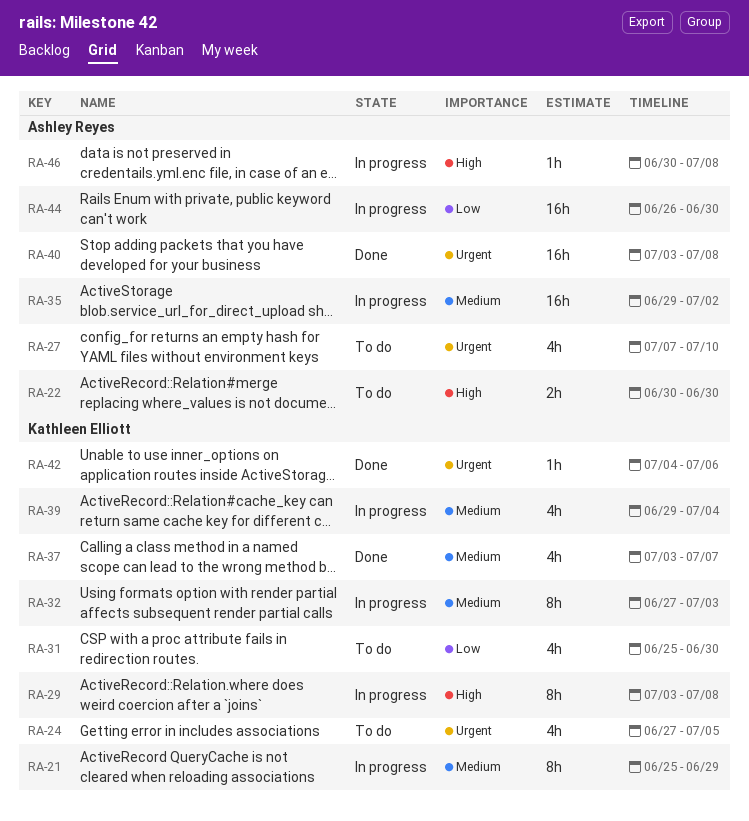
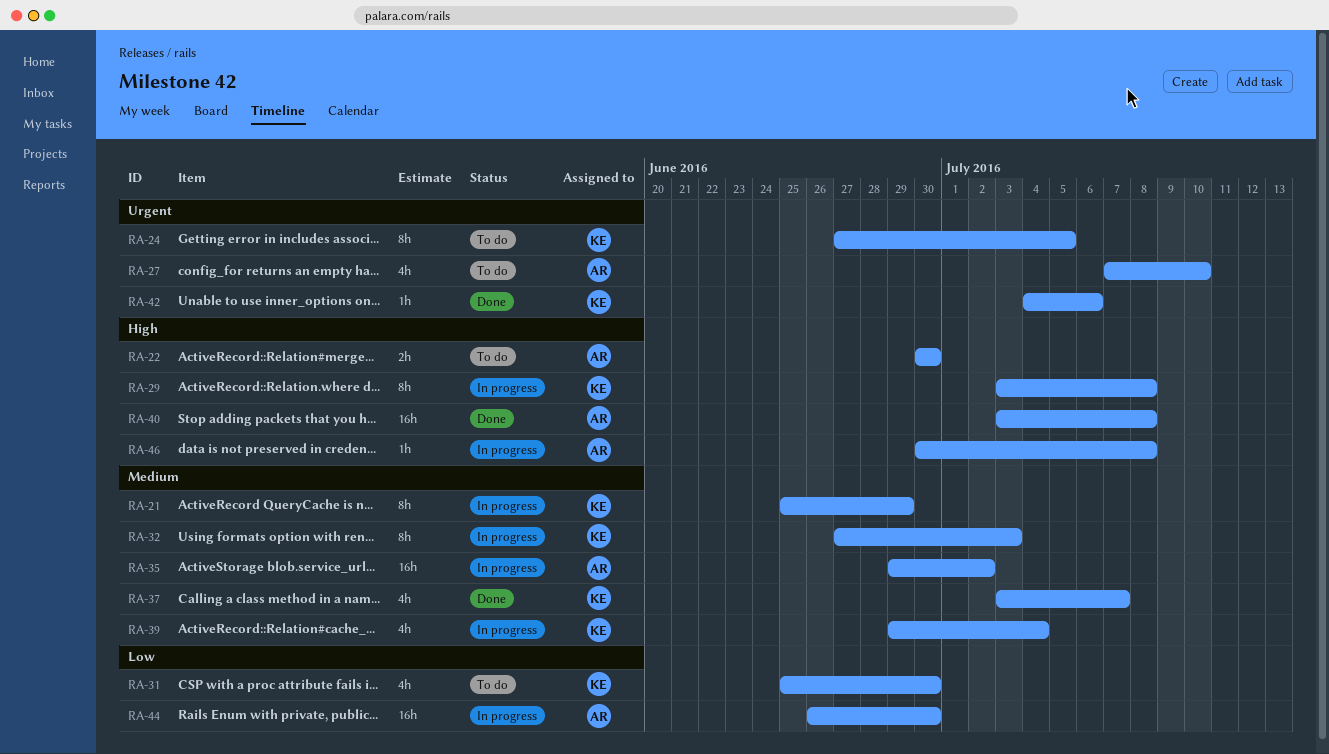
RA-24, estimate: 4h -> 8h
RA-40, priority: Urgent -> High

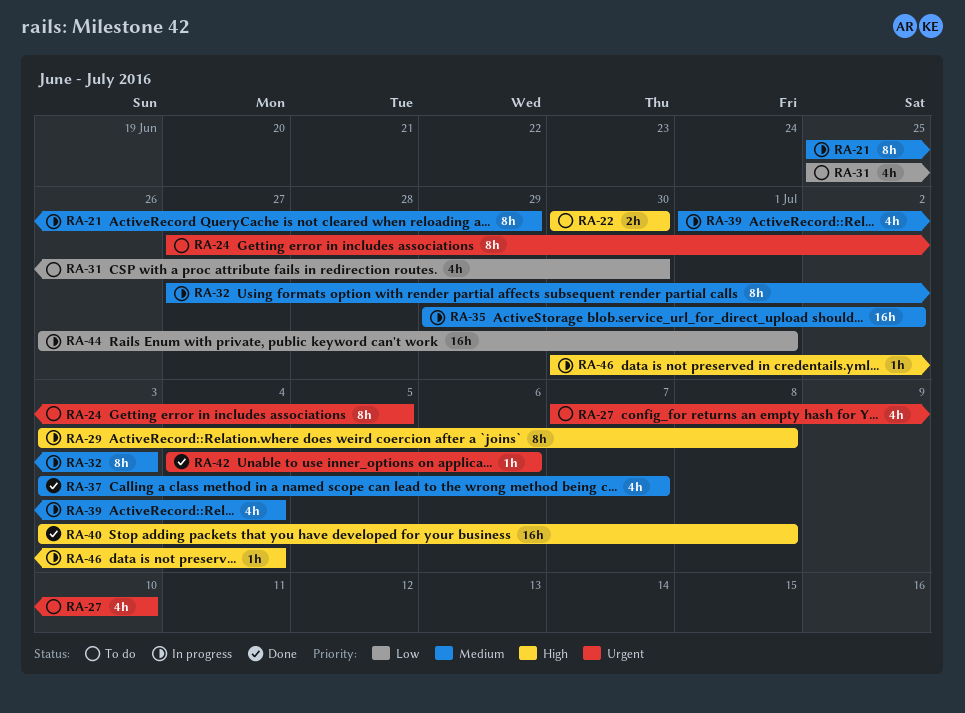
RA-39, start: Jun 29 -> Jul 1
RA-44, due: Jun 30 -> Jul 1
RA-46, due: Jul 8 -> Jul 4

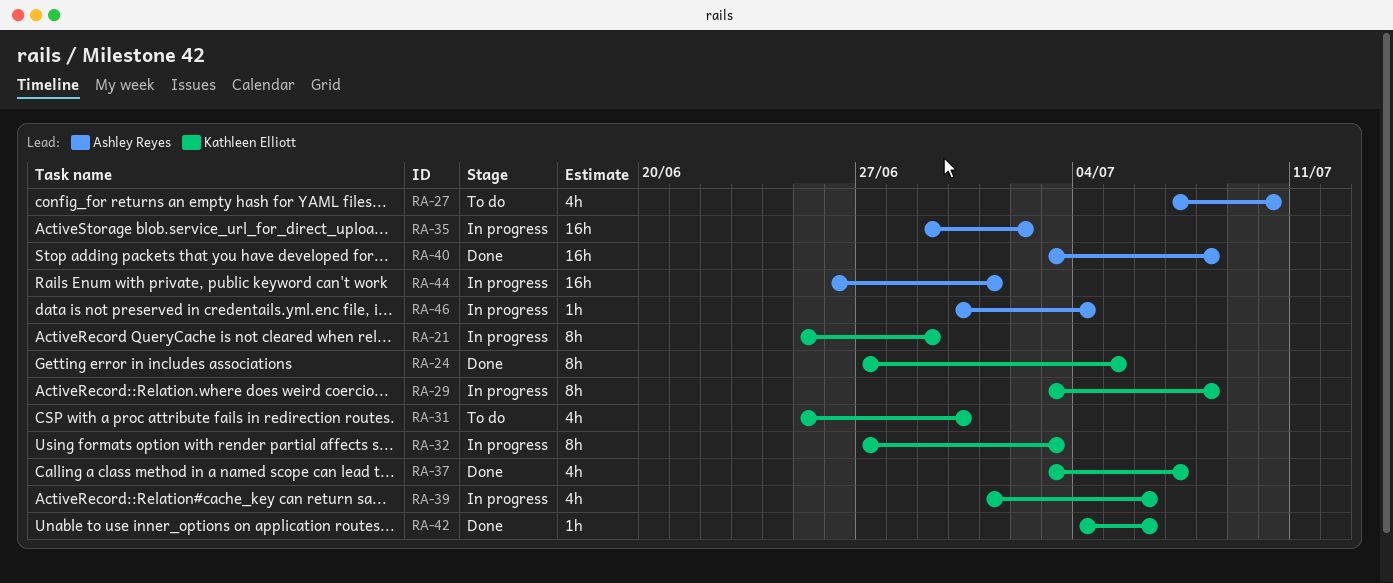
RA-22: present -> none
RA-24, status: To do -> Done
RA-39, due: Jul 4 -> Jul 6

